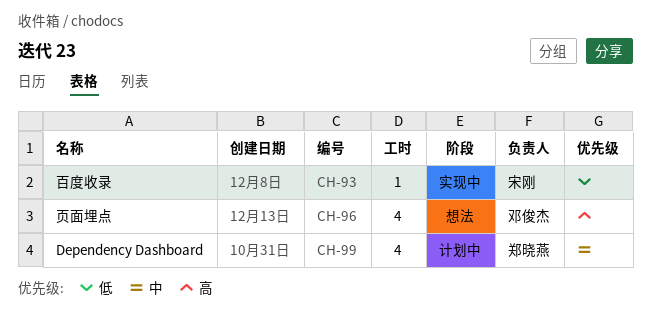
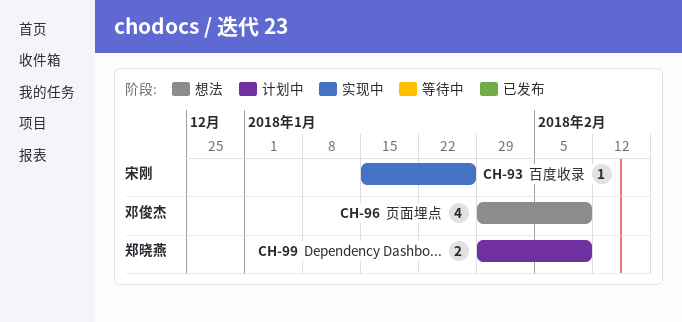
CH-99, estimate: 4 -> 2

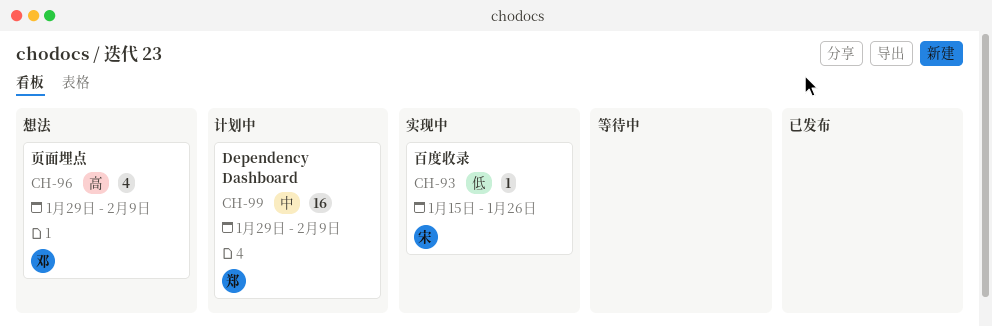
CH-99, estimate: 2 -> 16

